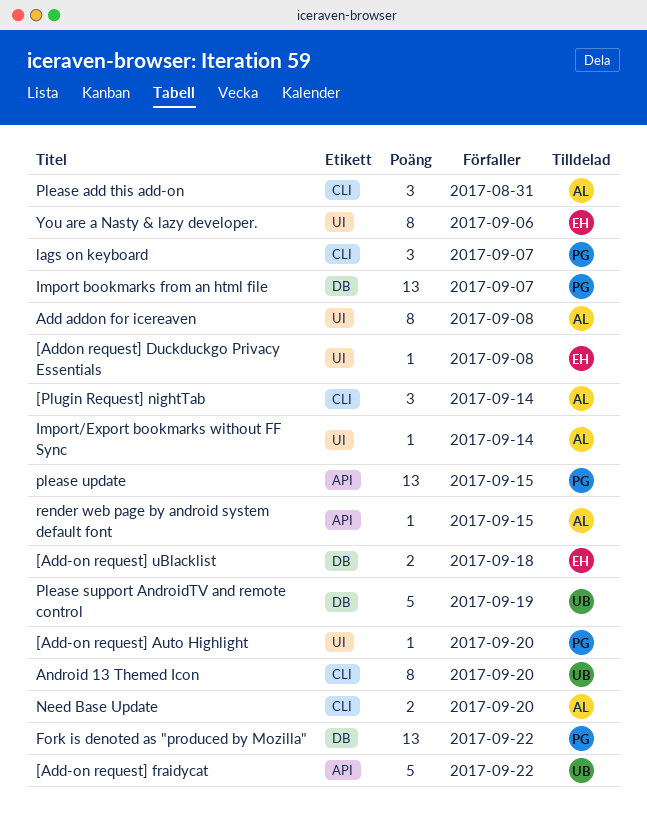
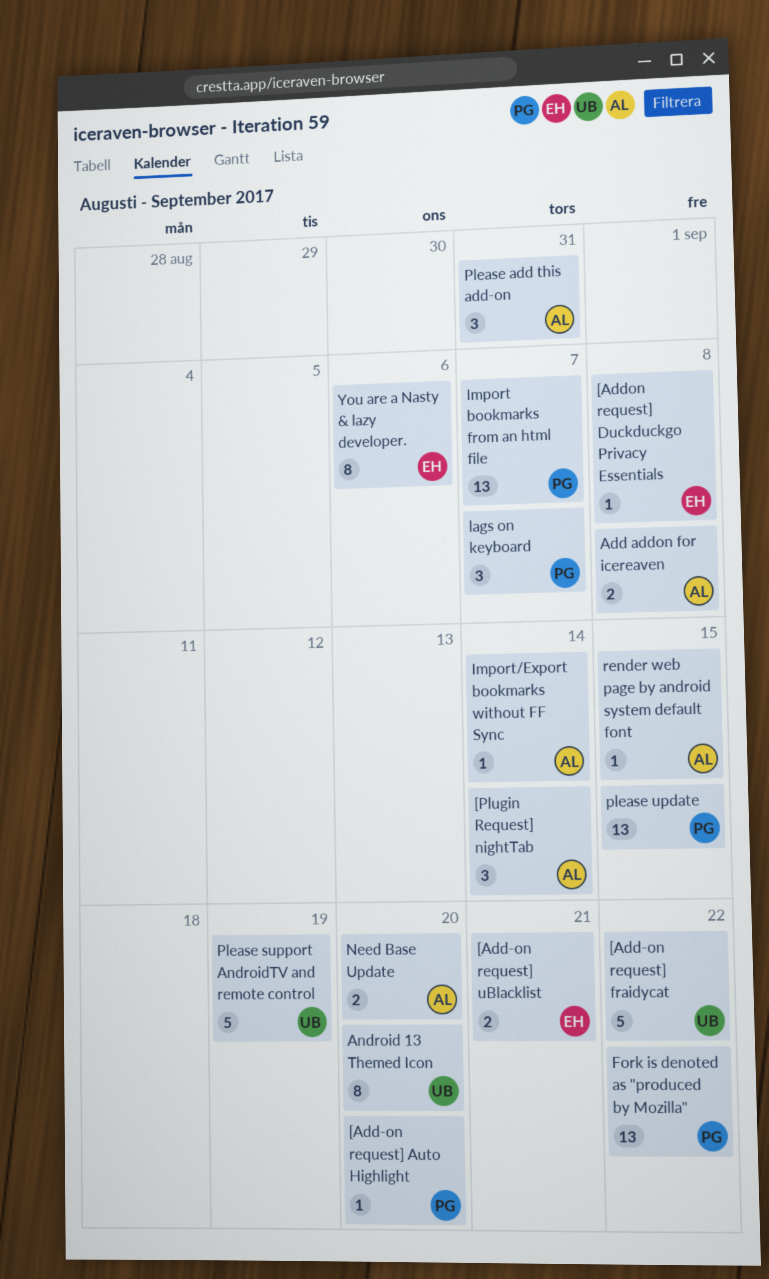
[Add-on request] uBlacklist, due: Sep 18 -> Sep 21
Add addon for icereaven, estimate: 8 -> 2

